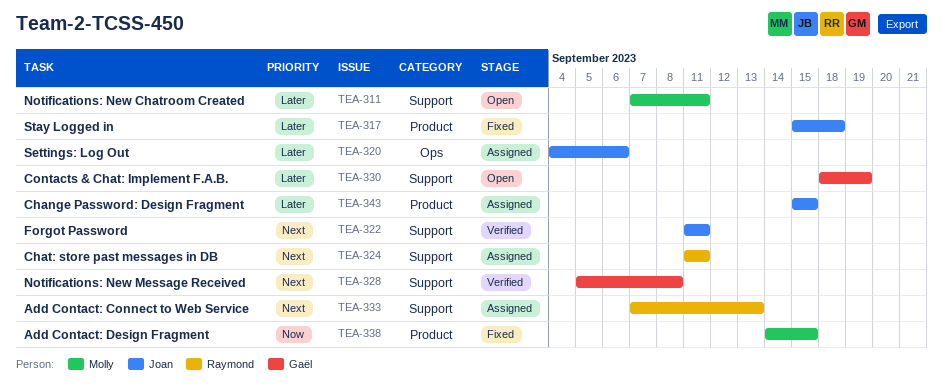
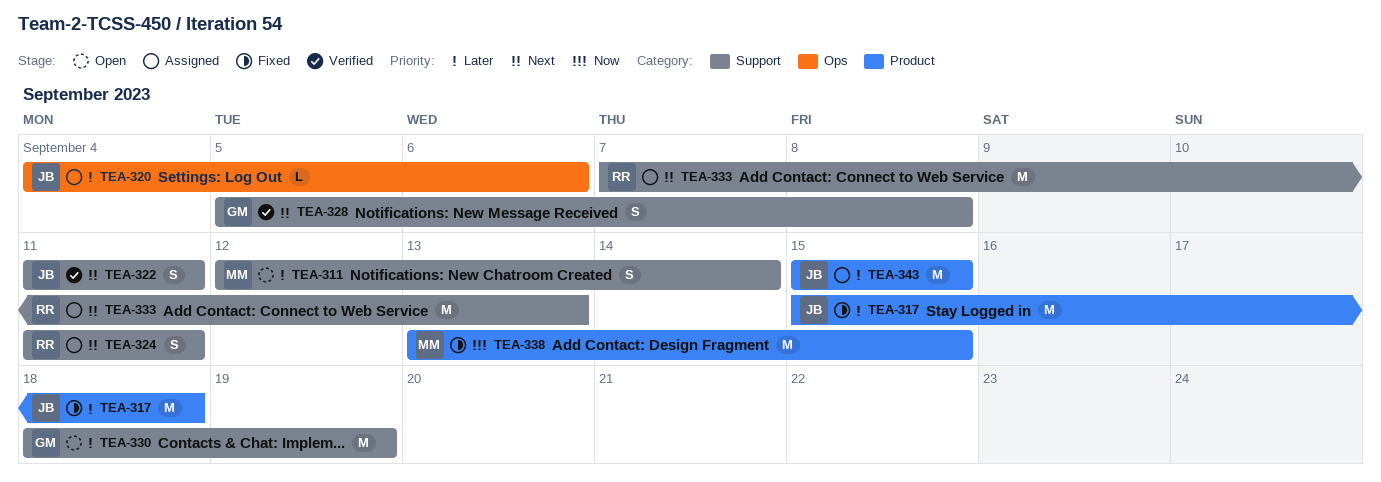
TEA-311, start: Sep 7 -> Sep 12
TEA-311, due: Sep 11 -> Sep 14
TEA-338, start: Sep 14 -> Sep 13

